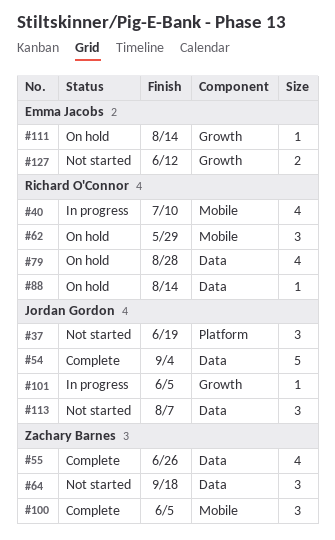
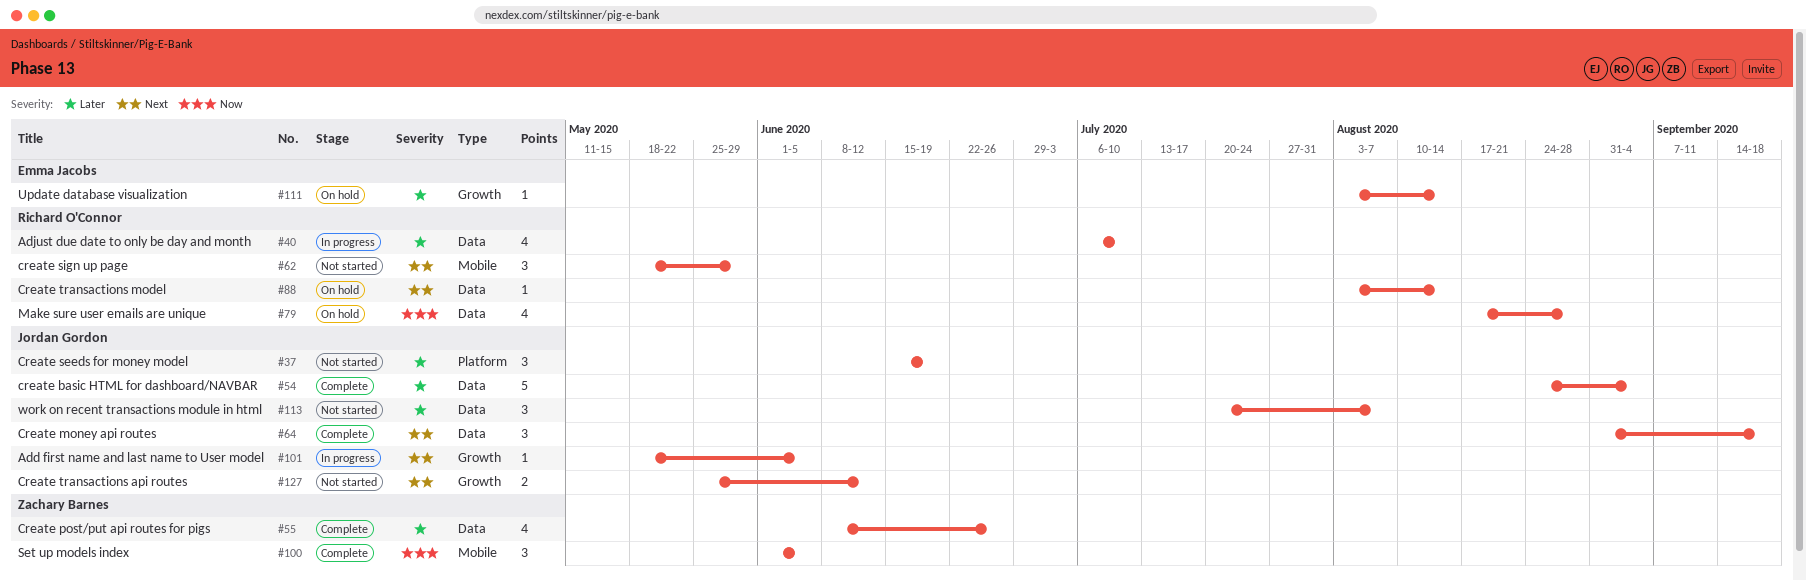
#40, label: Mobile -> Data
#62, status: On hold -> Not started
#64, status: Not started -> Complete
#64, owner: Zachary Barnes -> Jordan Gordon
#127, owner: Emma Jacobs -> Jordan Gordon

